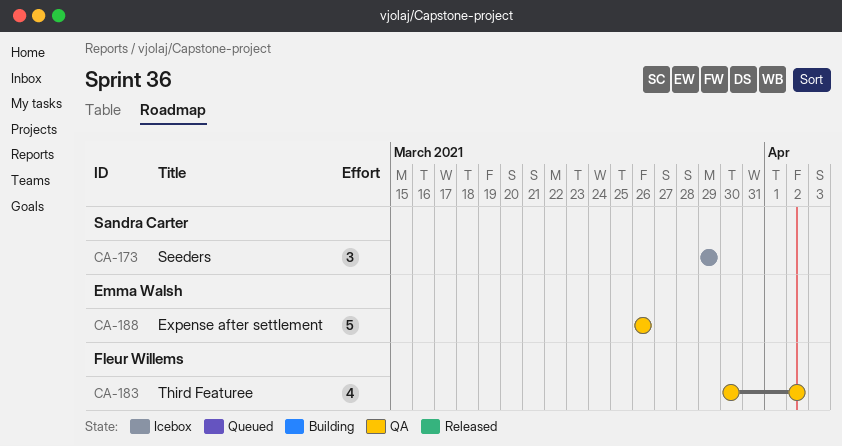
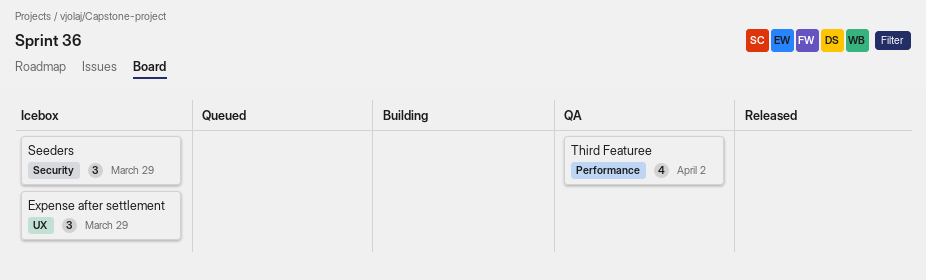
Expense after settlement, status: QA -> Icebox
Expense after settlement, estimate: 5 -> 3
Expense after settlement, due: Mar 26 -> Mar 29

